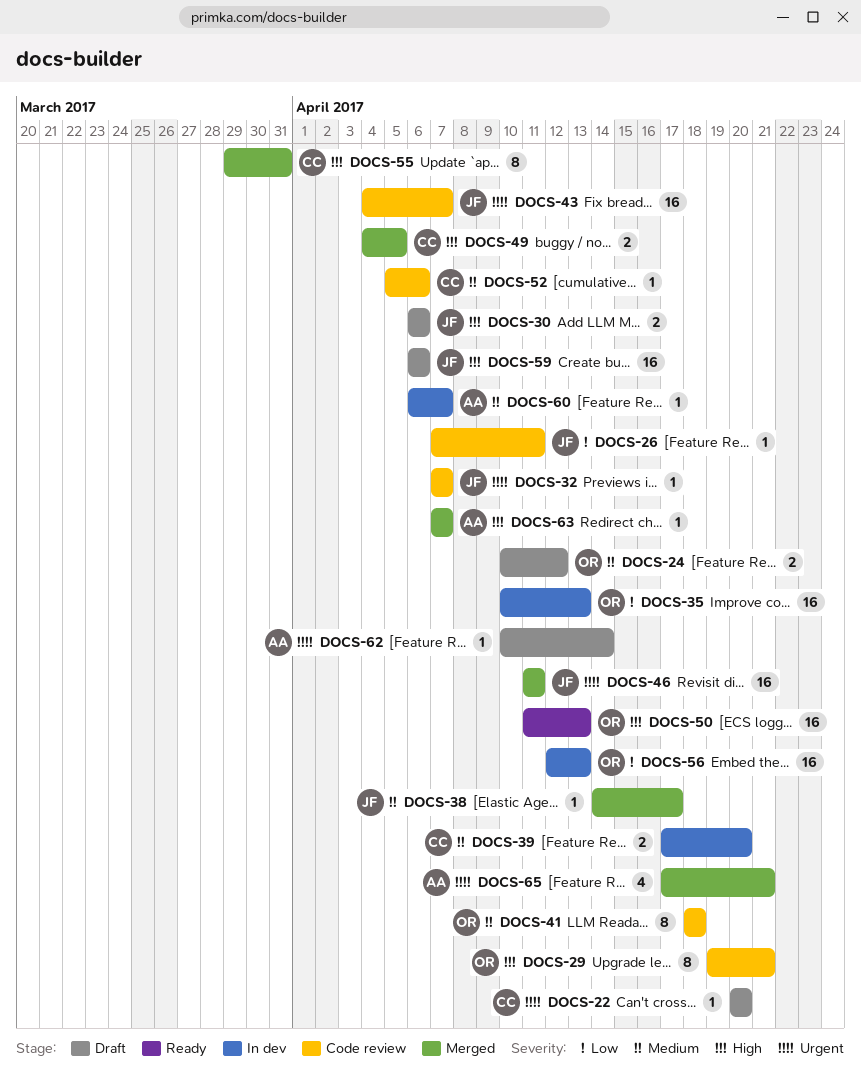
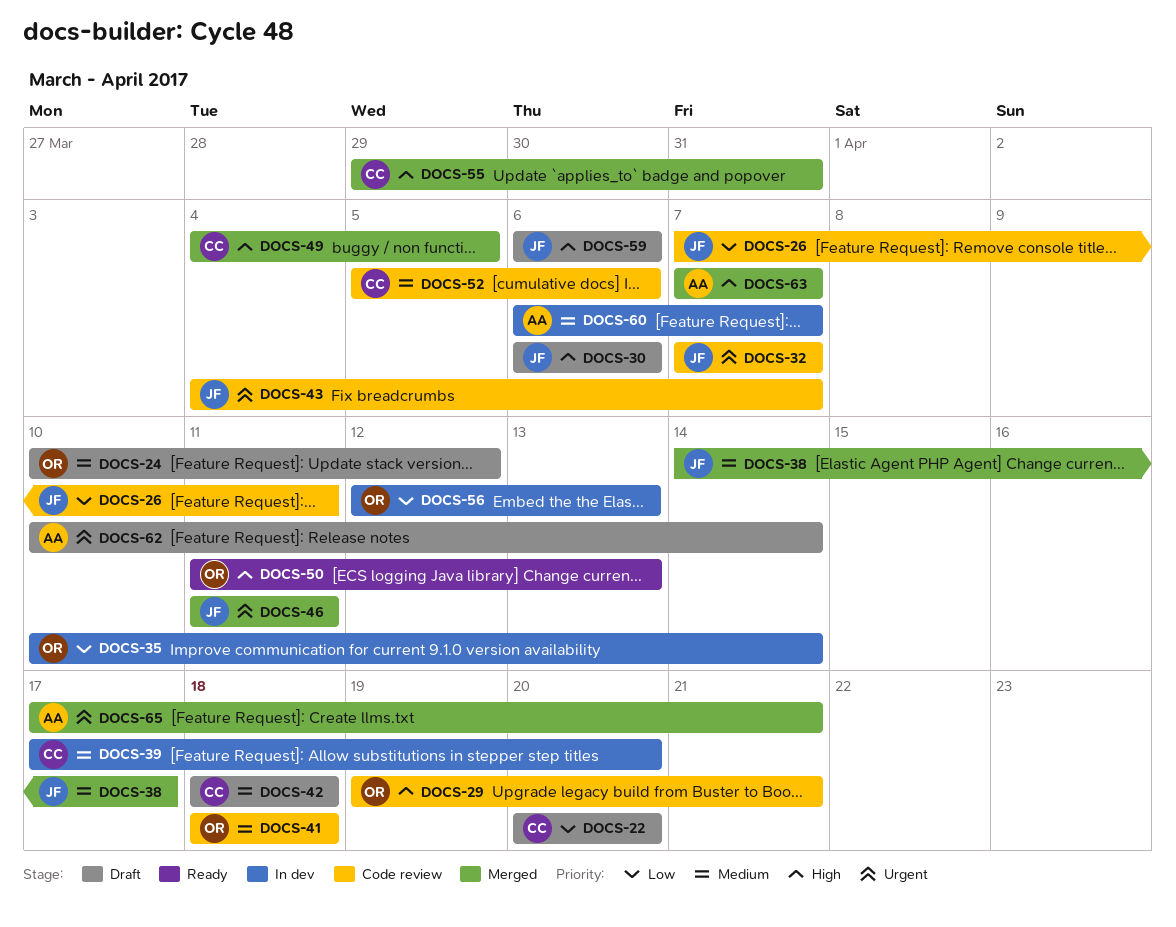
DOCS-22, priority: Urgent -> Low
DOCS-35, due: Apr 13 -> Apr 14
DOCS-42: none -> present

